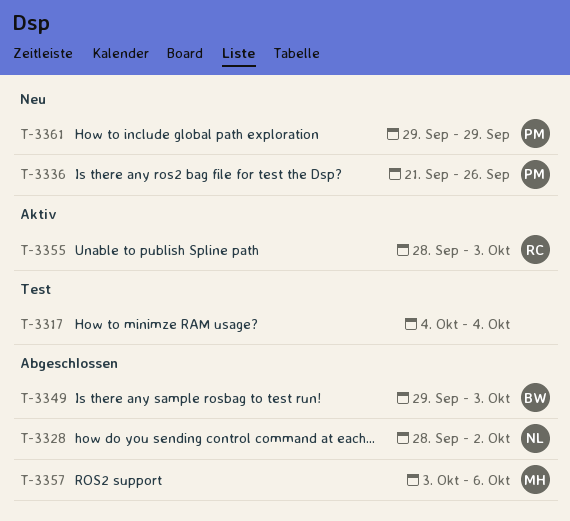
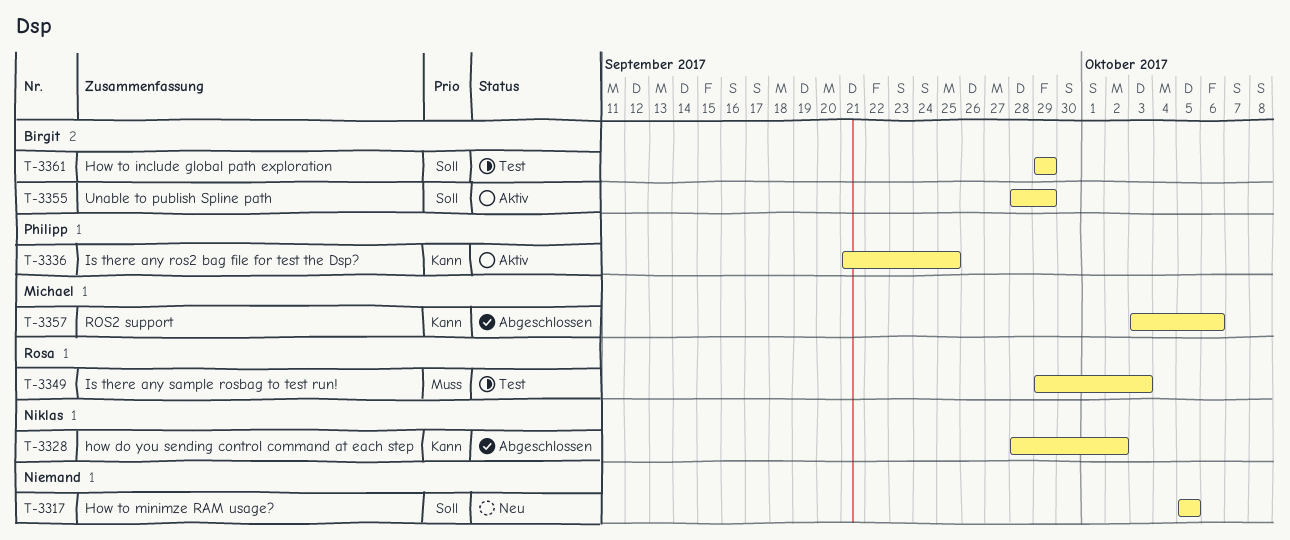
T-3317, status: Test -> Neu
T-3317, start: Oct 4 -> Oct 5
T-3317, due: Oct 4 -> Oct 5
T-3336, status: Neu -> Aktiv
T-3336, due: Sep 26 -> Sep 25
T-3349, status: Abgeschlossen -> Test
T-3349, owner: Birgit -> Rosa
T-3355, owner: Rosa -> Birgit
T-3355, due: Oct 3 -> Sep 29
T-3361, status: Neu -> Test
T-3361, owner: Philipp -> Birgit

